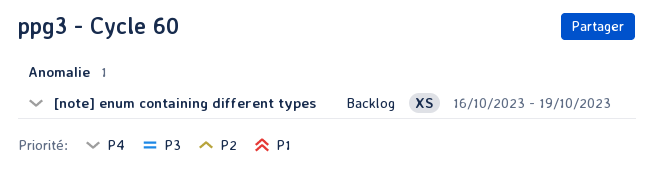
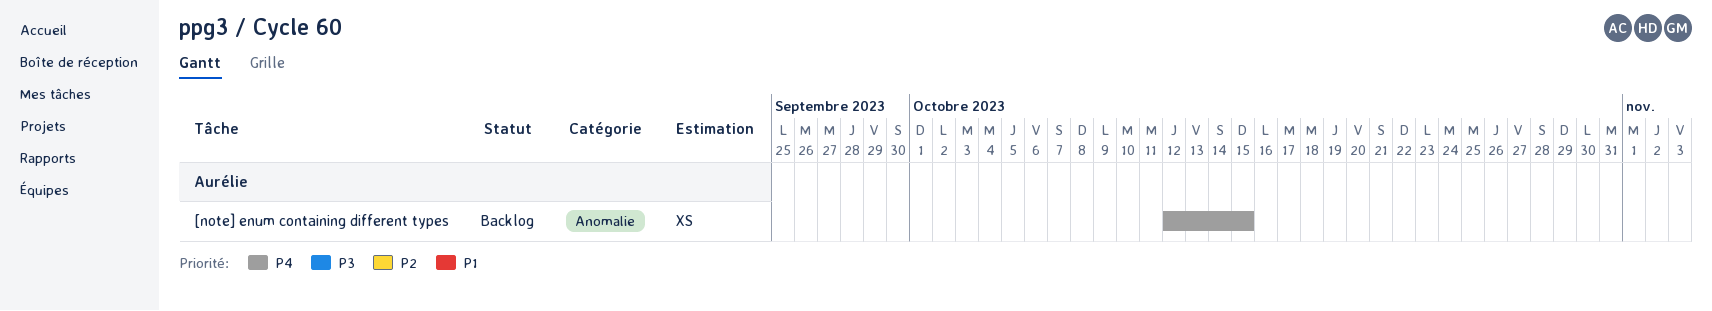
[note] enum containing different types, start: Oct 16 -> Oct 12
[note] enum containing different types, due: Oct 19 -> Oct 15

